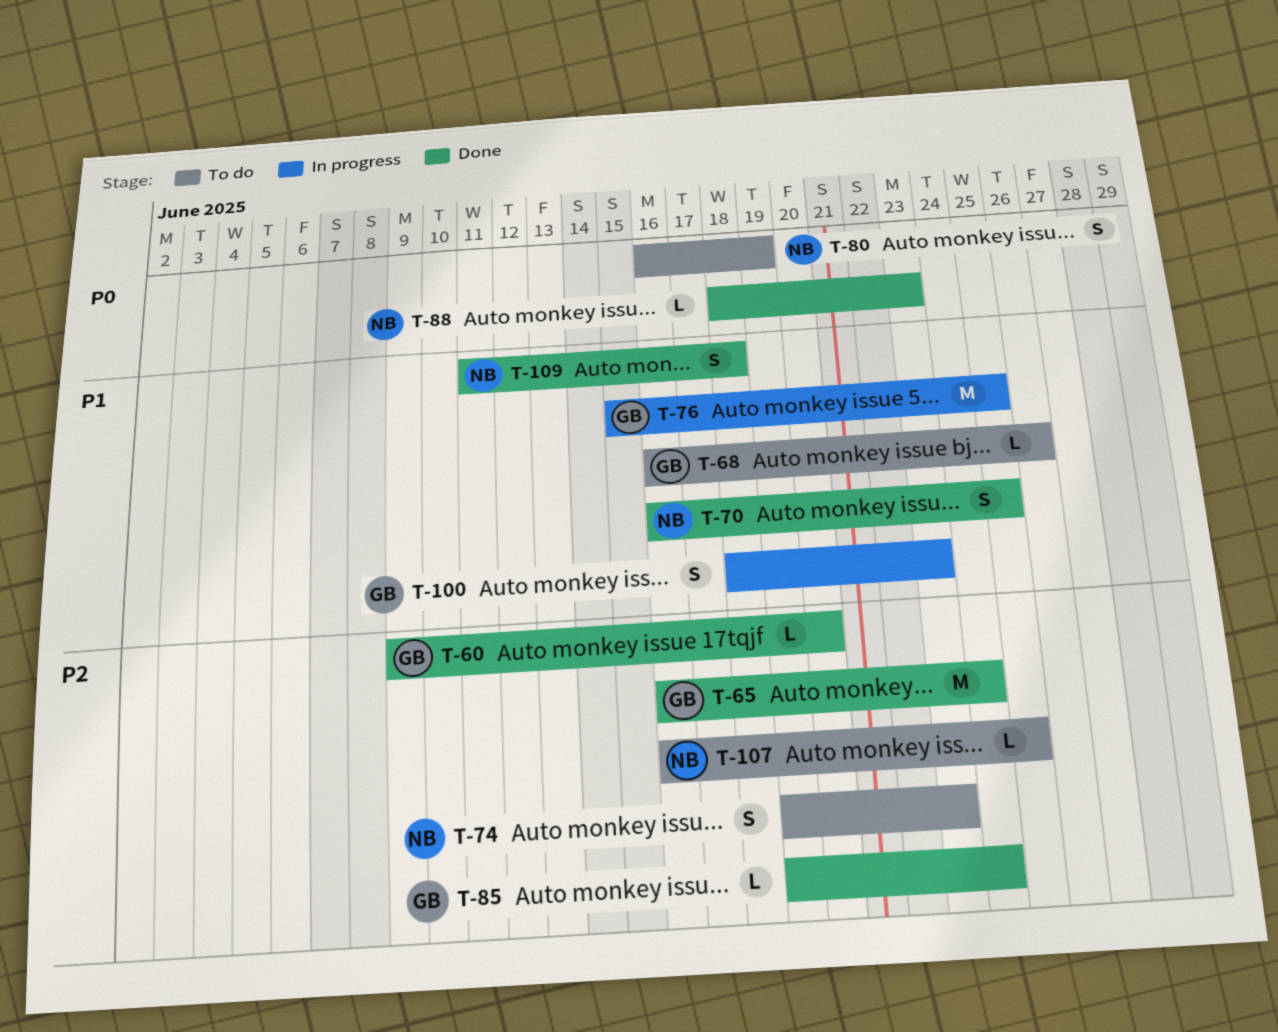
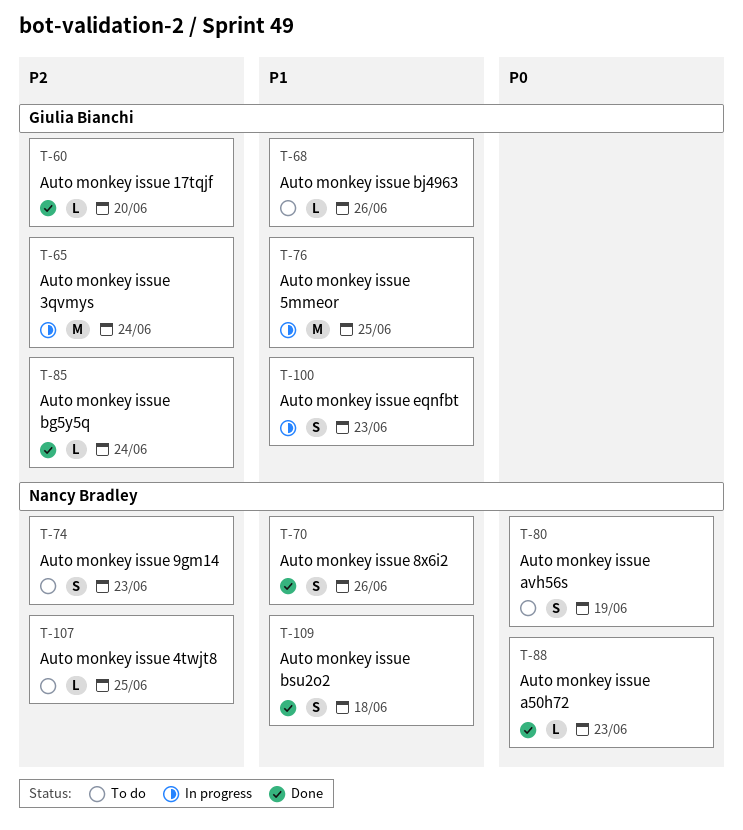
T-65, status: Done -> In progress
T-70, due: Jun 25 -> Jun 26

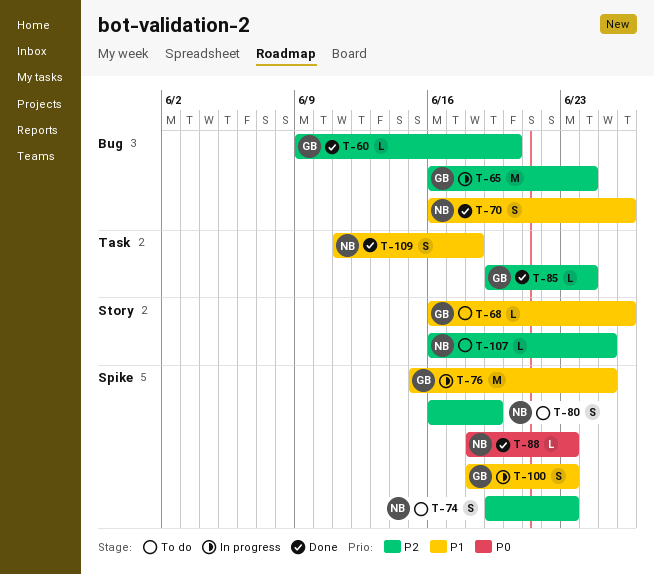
T-80, priority: P0 -> P2

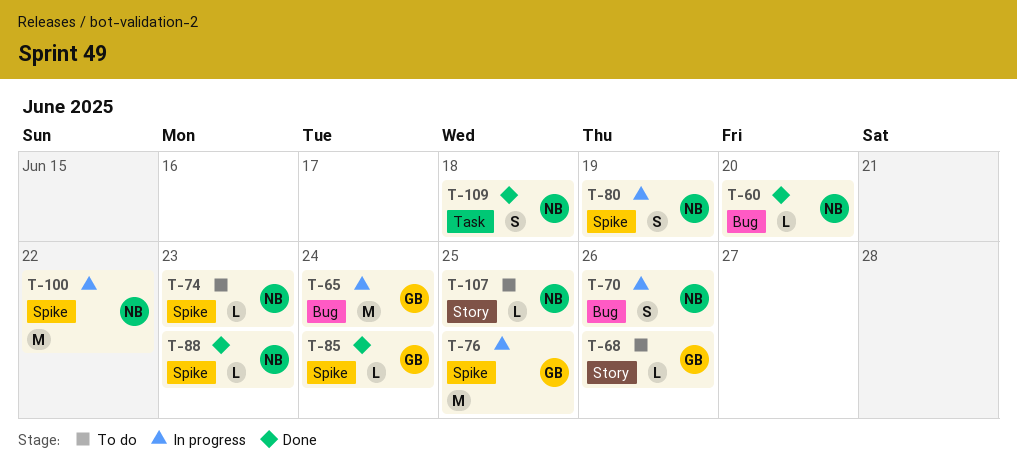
T-60, owner: GB -> NB
T-70, status: Done -> In progress
T-74, estimate: S -> L
T-80, status: To do -> In progress
T-85, label: Task -> Spike
T-100, owner: GB -> NB
T-100, estimate: S -> M
T-100, due: Jun 23 -> Jun 22

